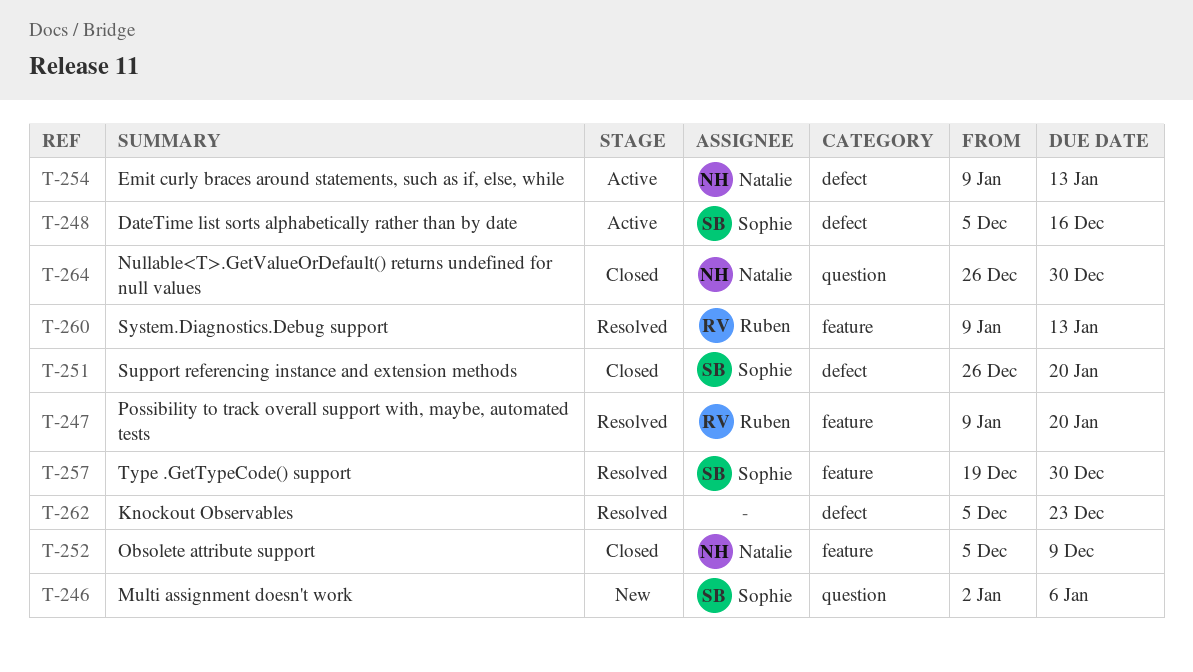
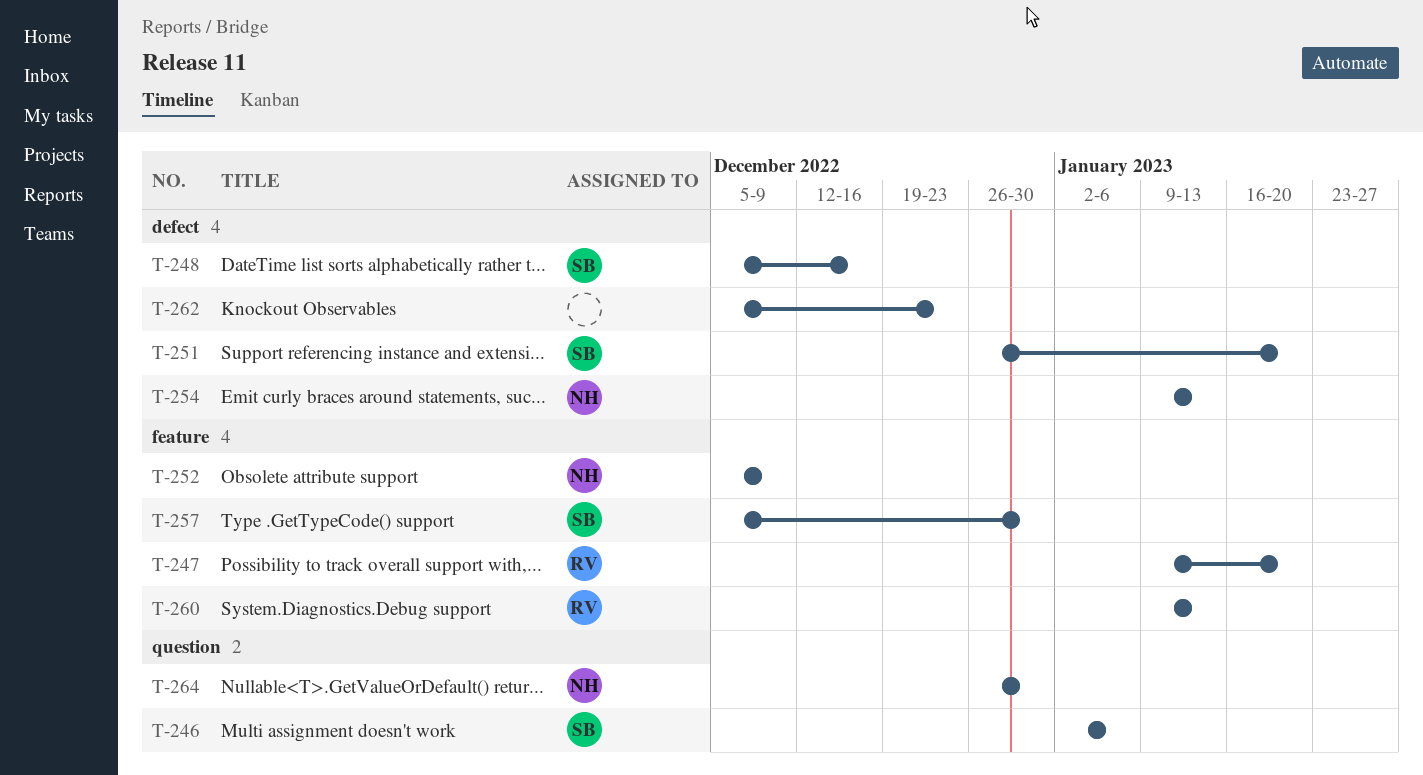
T-257, start: Dec 19 -> Dec 5

